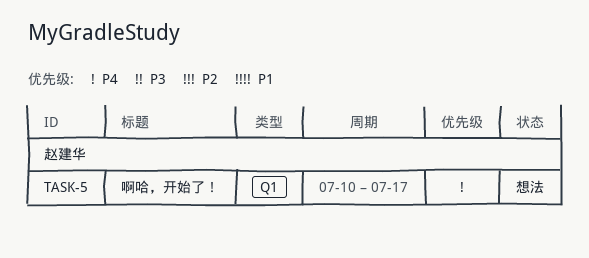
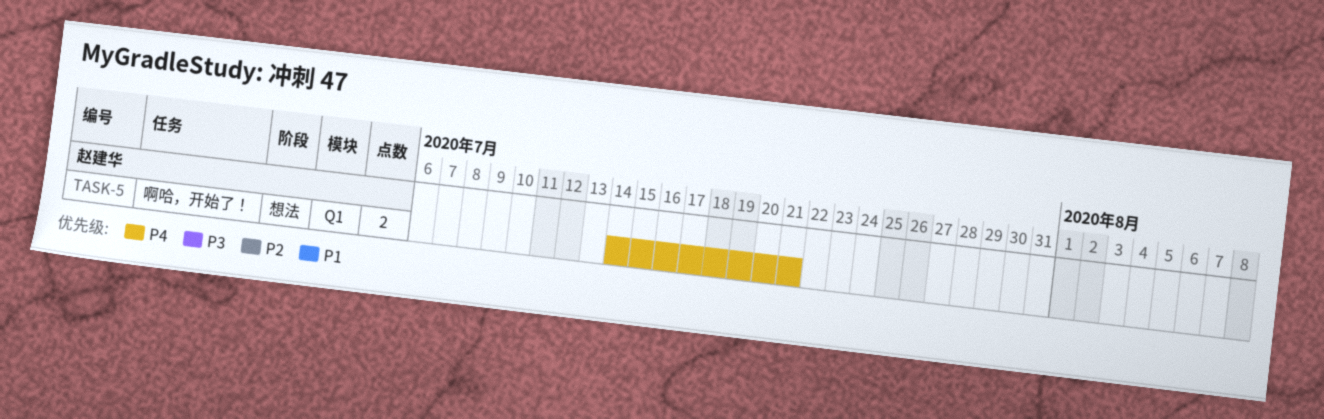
TASK-5, start: Jul 10 -> Jul 14
TASK-5, due: Jul 17 -> Jul 21

